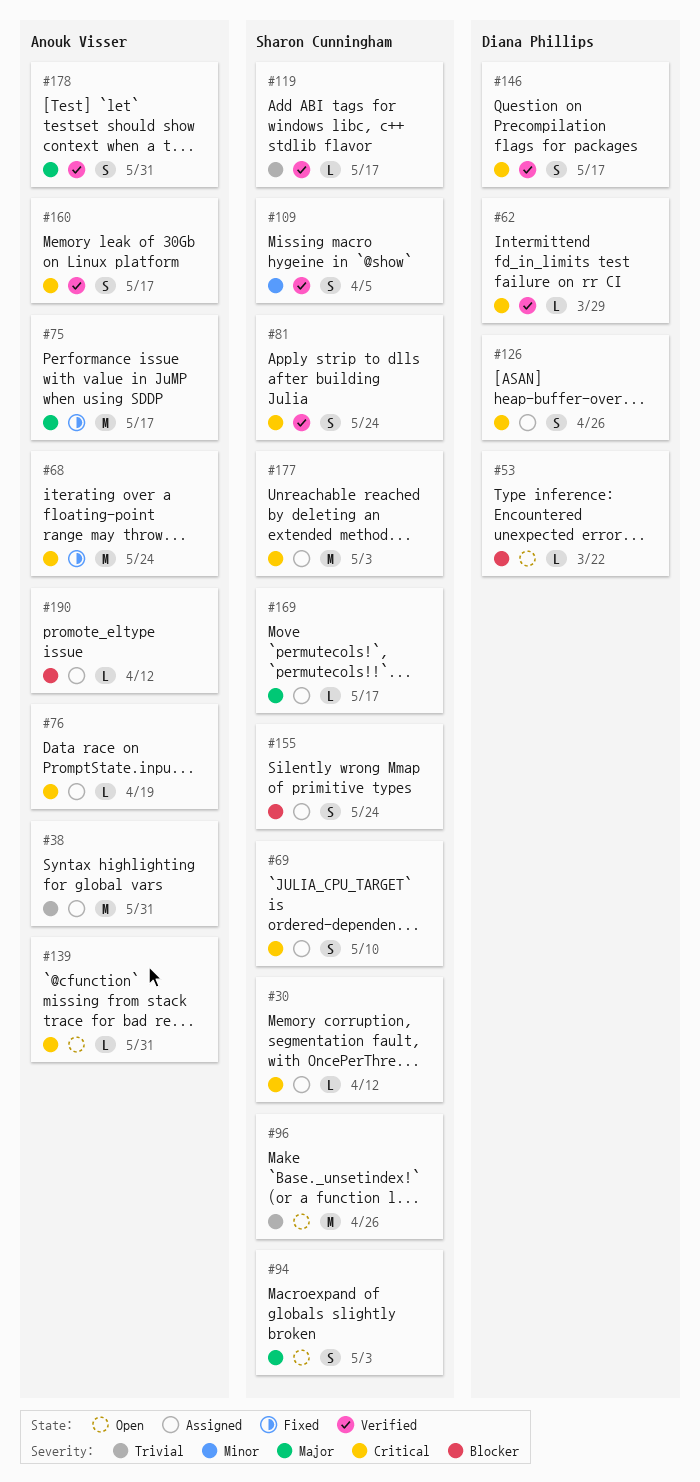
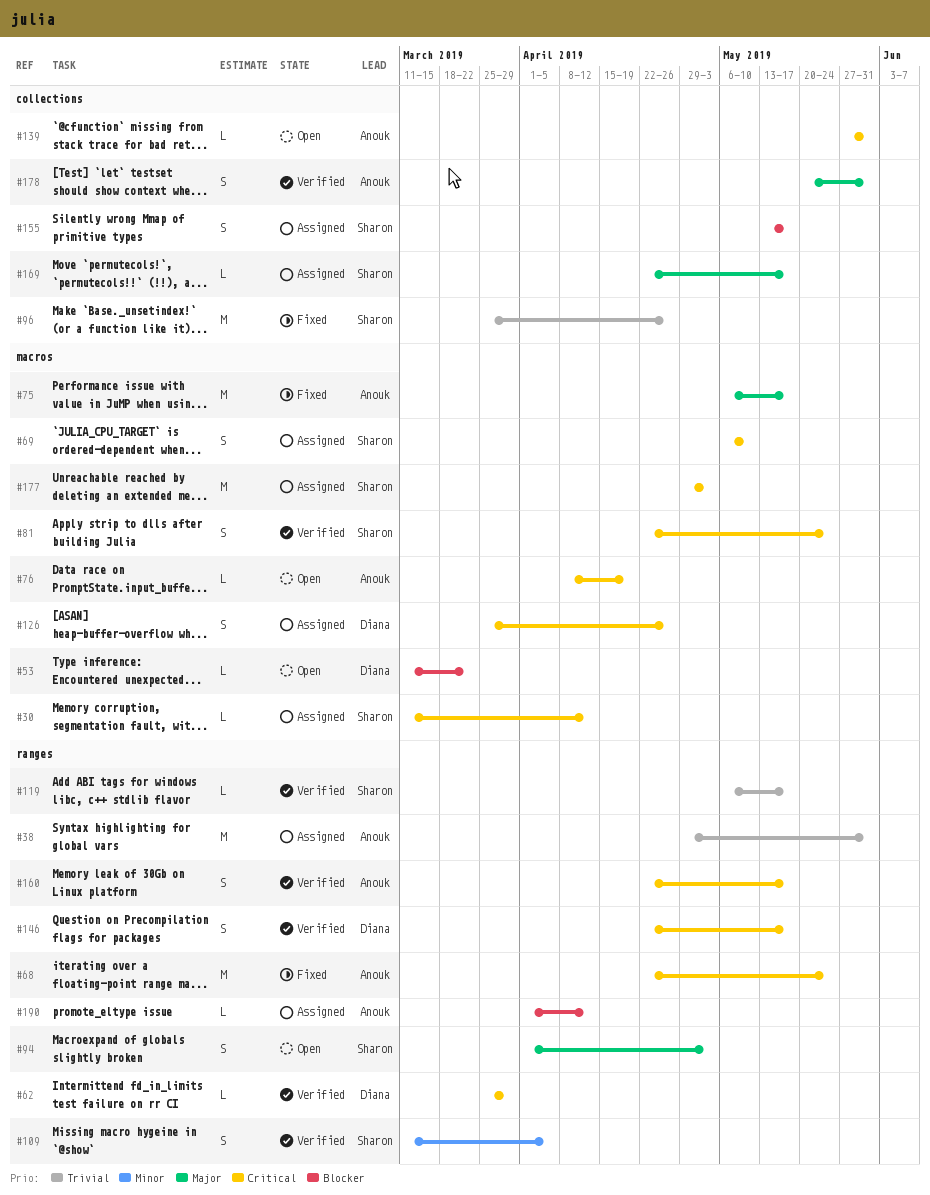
#76, status: Assigned -> Open
#96, status: Open -> Fixed
#155, due: May 24 -> May 17

